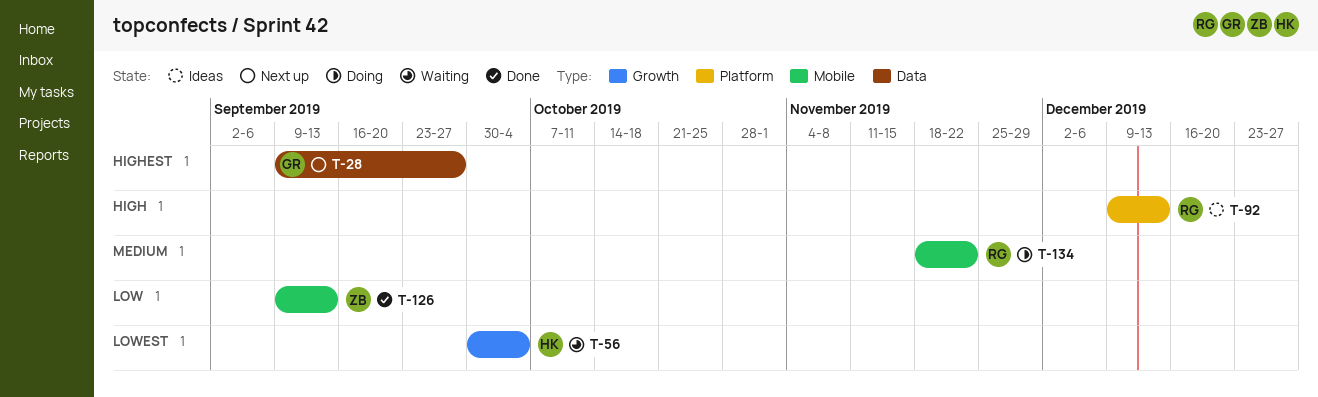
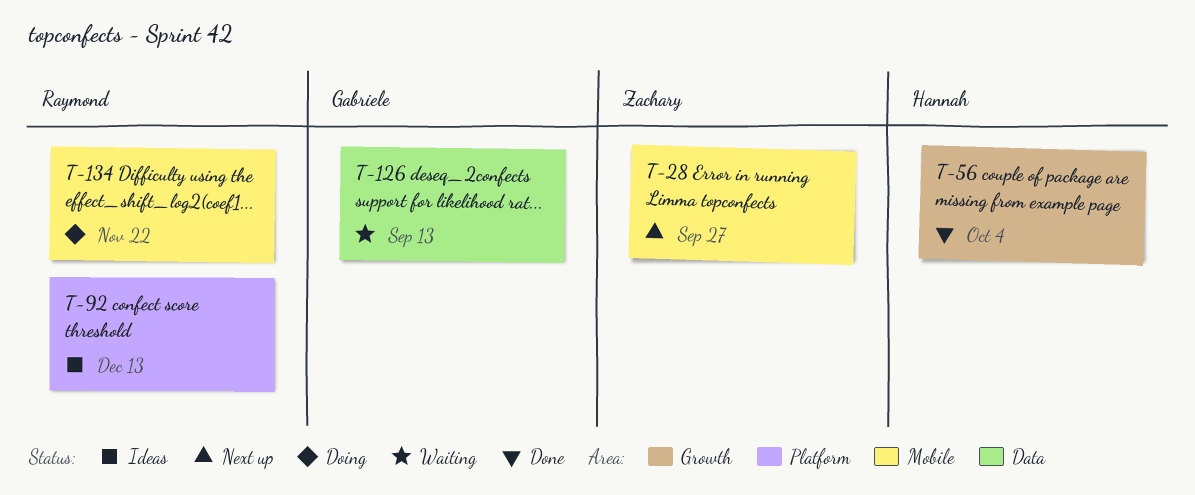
T-28, owner: Gabriele -> Zachary
T-28, label: Data -> Mobile
T-56, status: Waiting -> Done
T-126, status: Done -> Waiting
T-126, owner: Zachary -> Gabriele
T-126, label: Mobile -> Data

